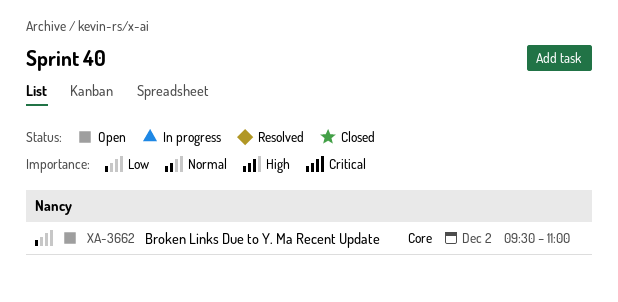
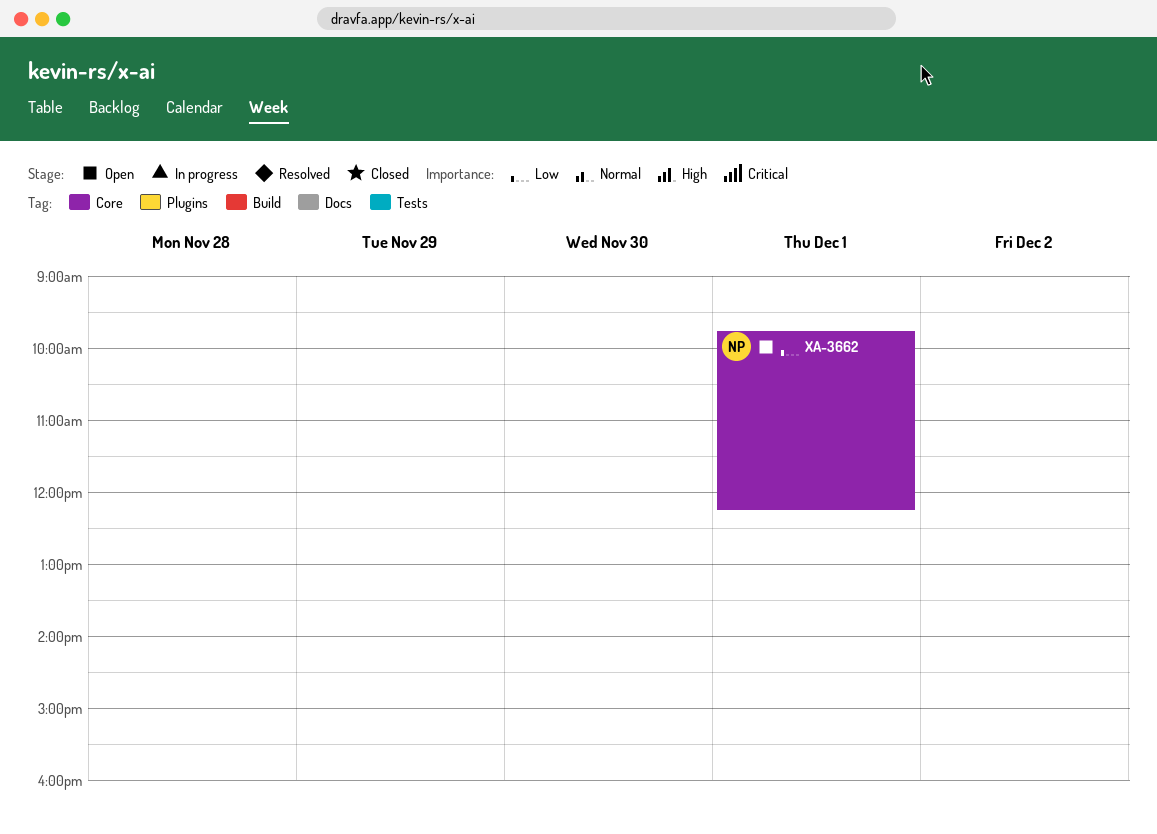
XA-3662, day: Dec 2 -> Dec 1
XA-3662, begins: 09:30 -> 09:45
XA-3662, ends: 11:00 -> 12:15

